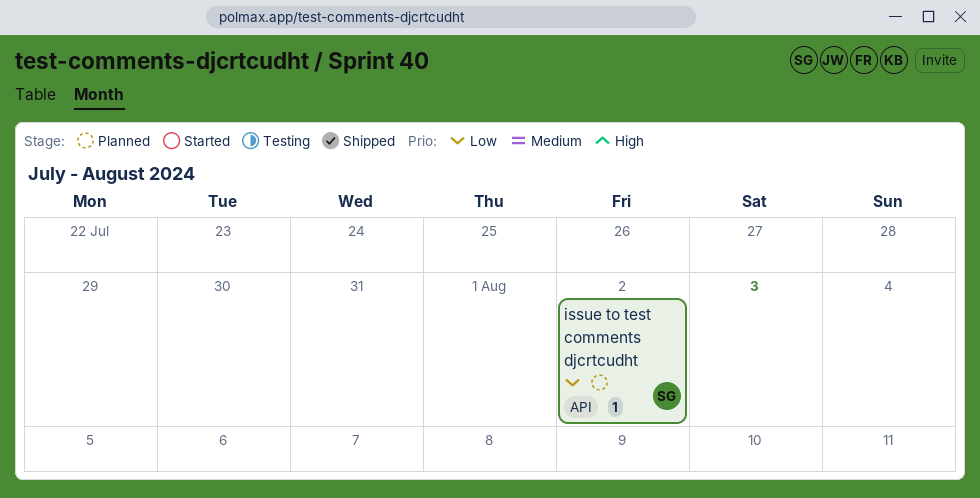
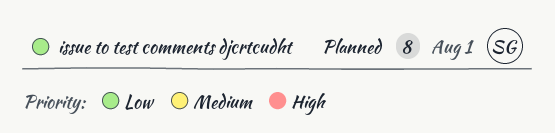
issue to test comments djcrtcudht, estimate: 1 -> 8
issue to test comments djcrtcudht, due: Aug 2 -> Aug 1

